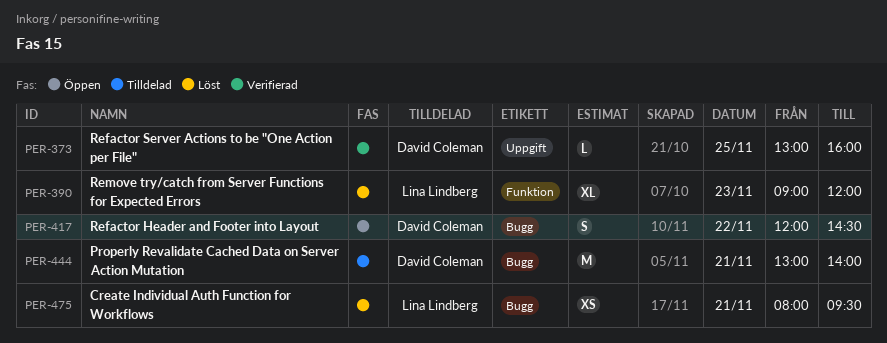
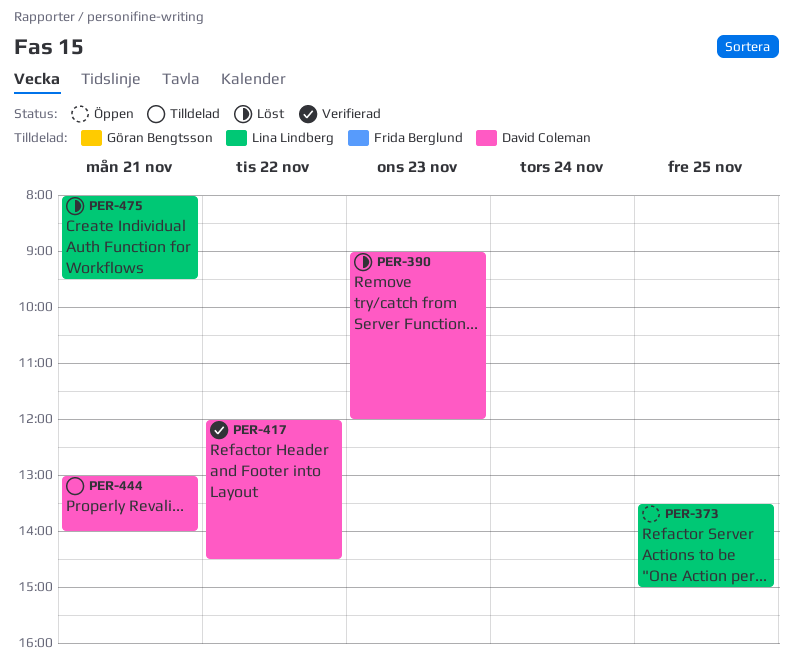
PER-373, status: Verifierad -> Öppen
PER-373, owner: David Coleman -> Lina Lindberg
PER-373, begins: 13:00 -> 13:30
PER-373, ends: 16:00 -> 15:00
PER-390, owner: Lina Lindberg -> David Coleman
PER-417, status: Öppen -> Verifierad

